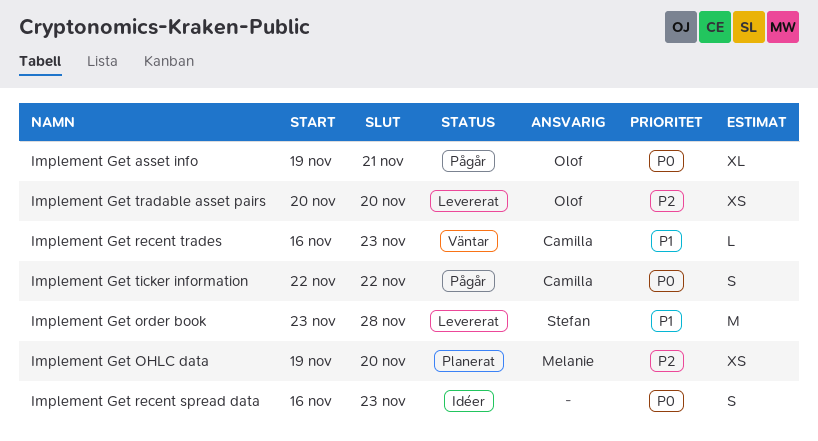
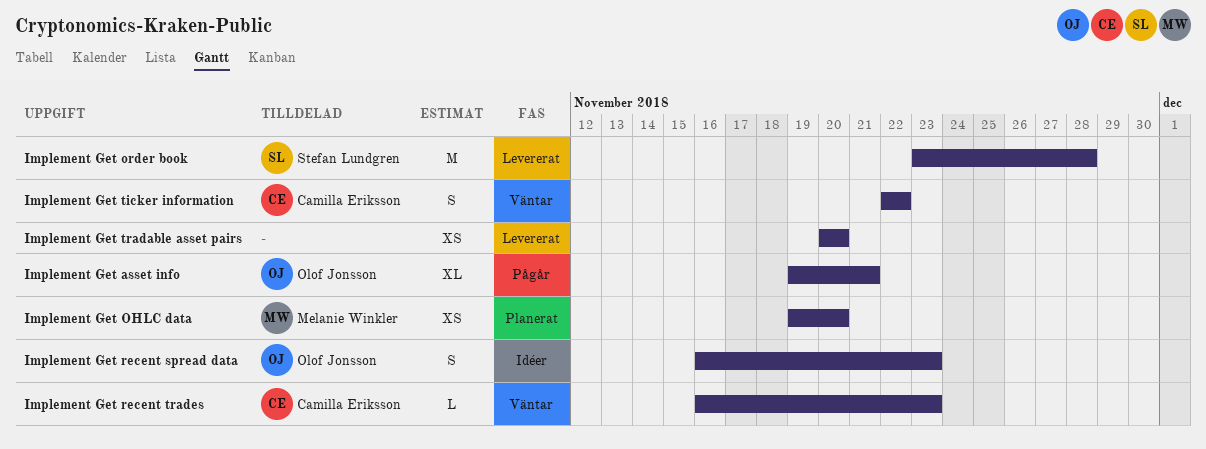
Implement Get recent spread data, owner: none -> Olof Jonsson
Implement Get ticker information, status: Pågår -> Väntar
Implement Get tradable asset pairs, owner: Olof Jonsson -> none

